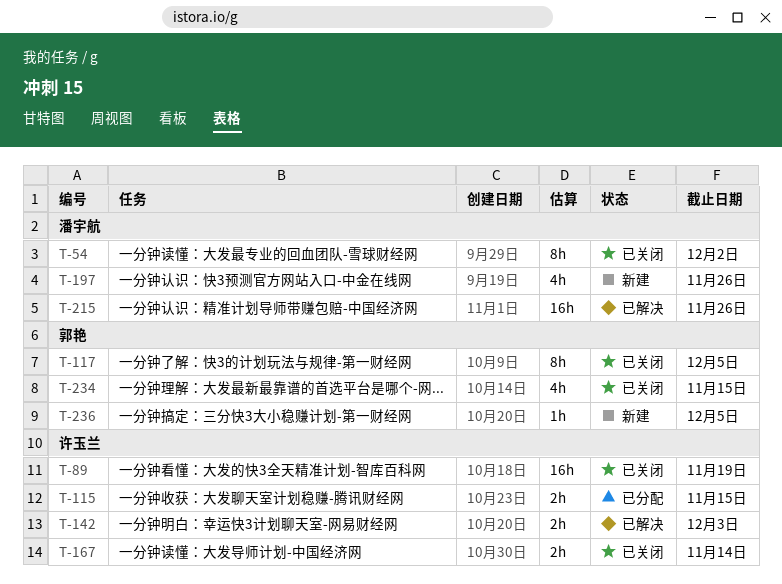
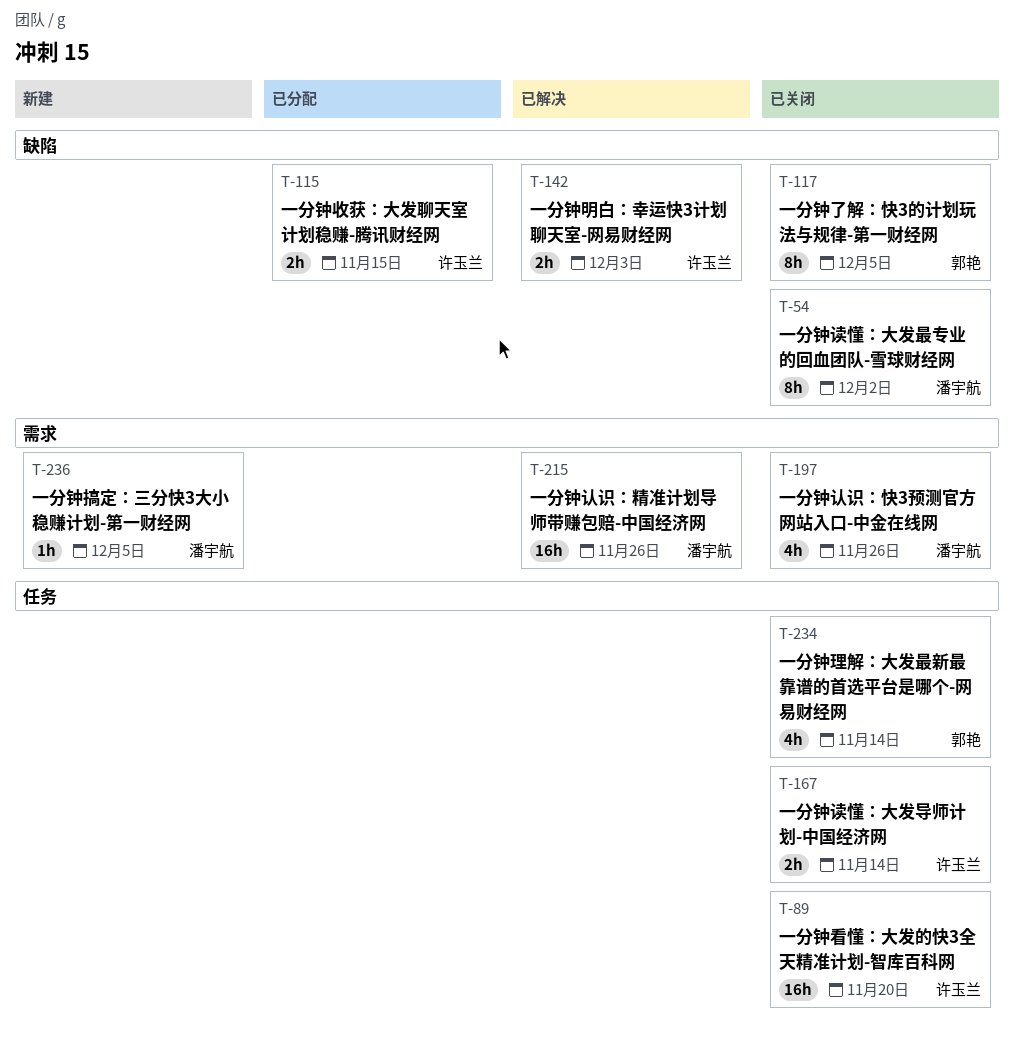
T-89, due: Nov 19 -> Nov 20
T-197, status: 新建 -> 已关闭
T-234, due: Nov 15 -> Nov 14
T-236, owner: 郭艳 -> 潘宇航

